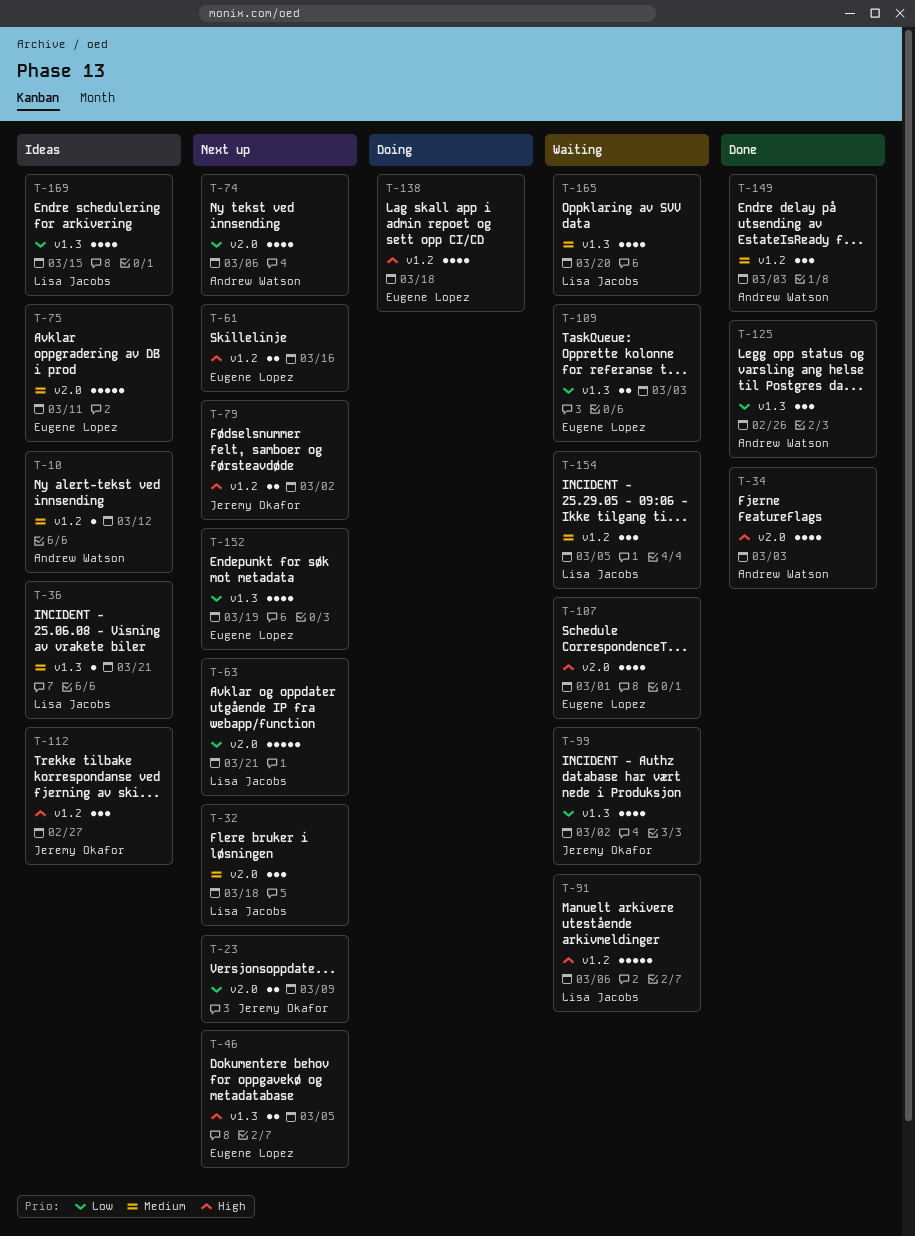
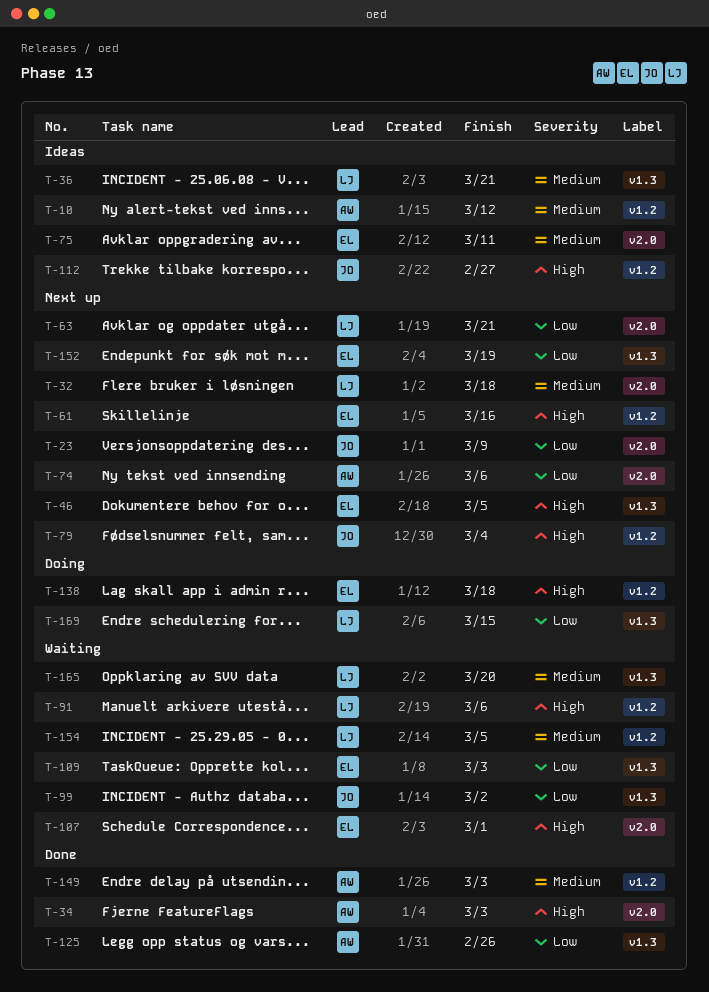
T-79, due: Mar 2 -> Mar 4
T-169, status: Ideas -> Doing

